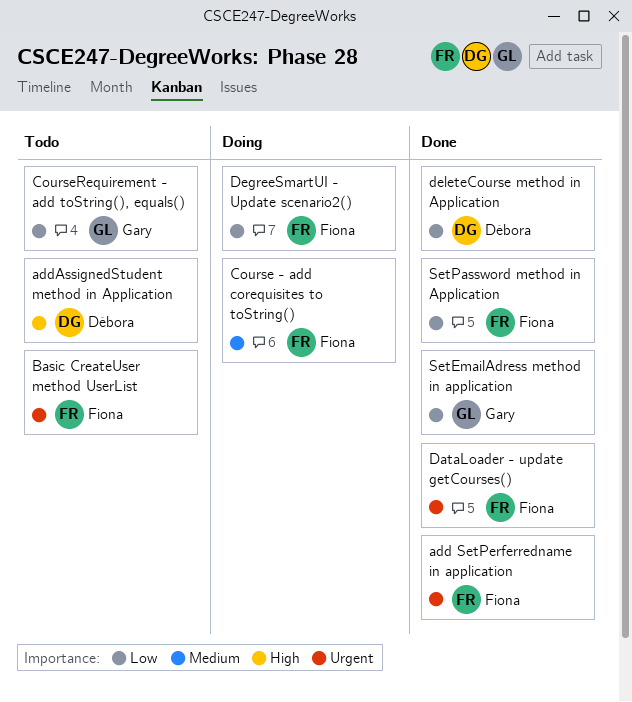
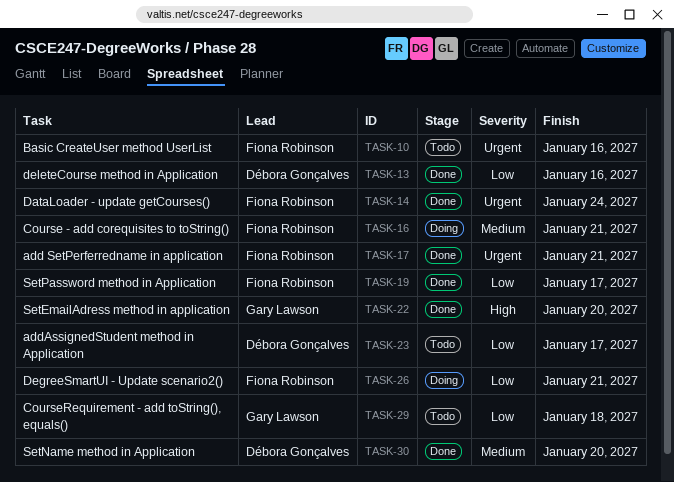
addAssignedStudent method in Application, priority: High -> Low
SetEmailAdress method in application, priority: Low -> High
SetName method in Application: none -> present

